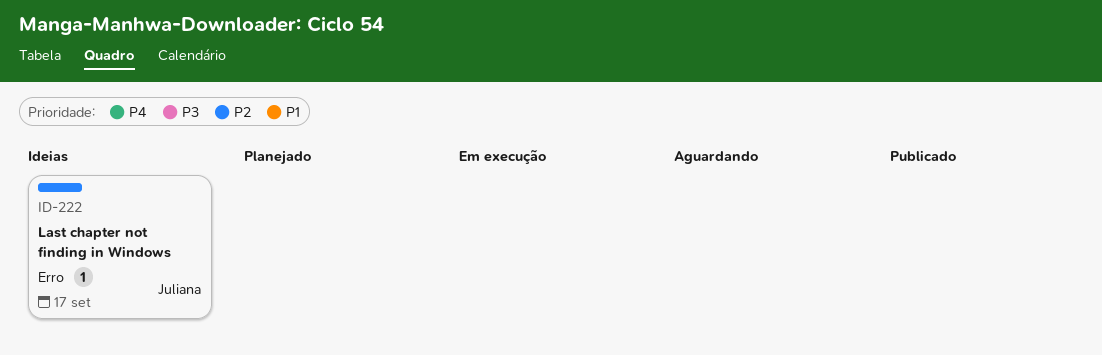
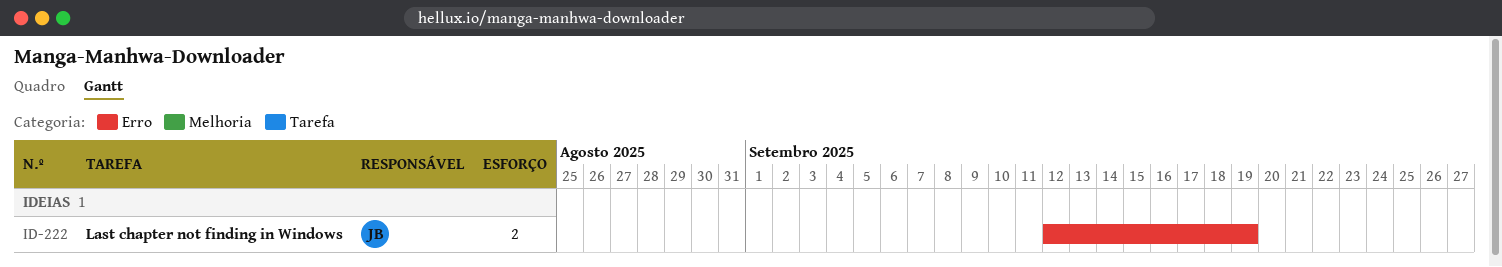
ID-222, estimate: 1 -> 2
ID-222, due: Sep 17 -> Sep 19

